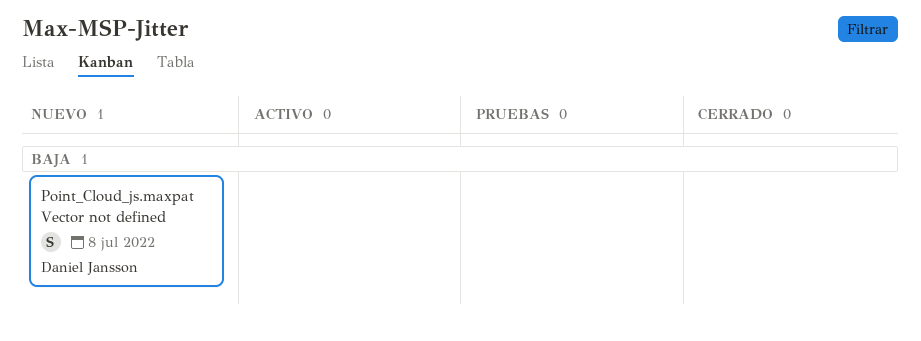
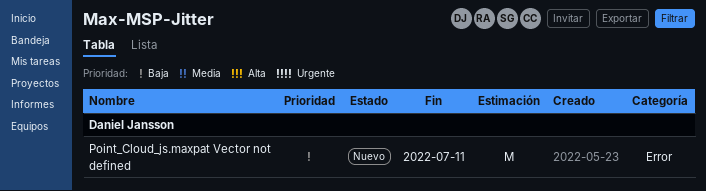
Point_Cloud_js.maxpat Vector not defined, estimate: S -> M
Point_Cloud_js.maxpat Vector not defined, due: Jul 8 -> Jul 11

